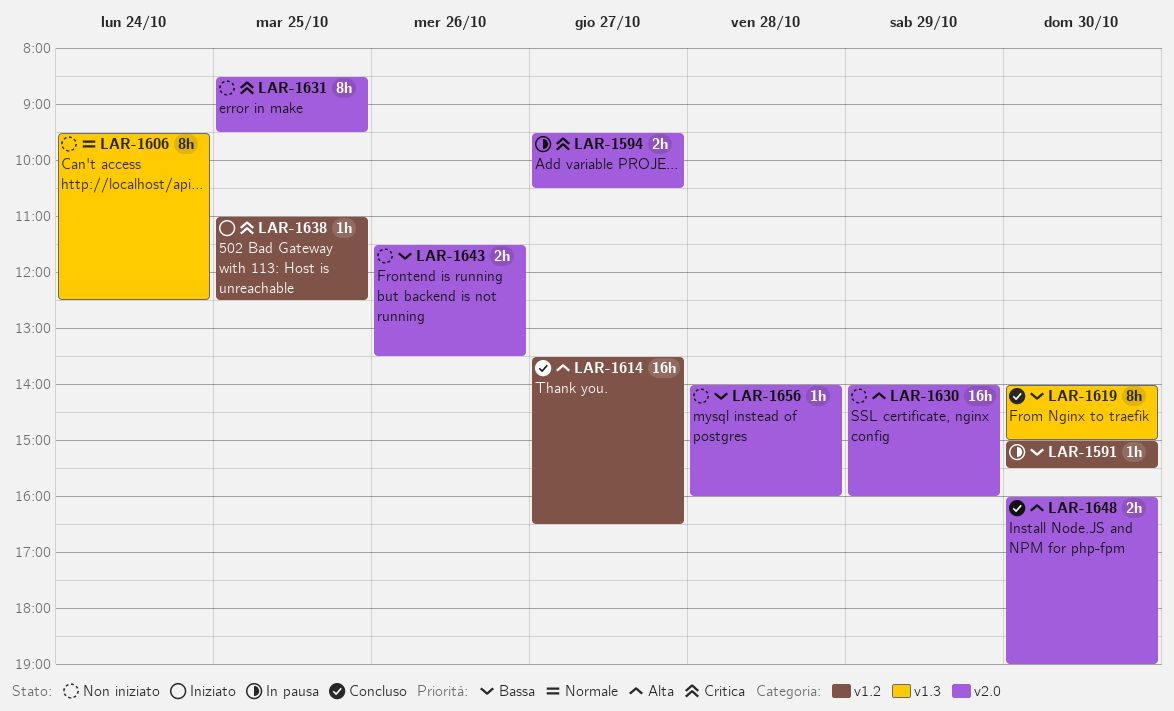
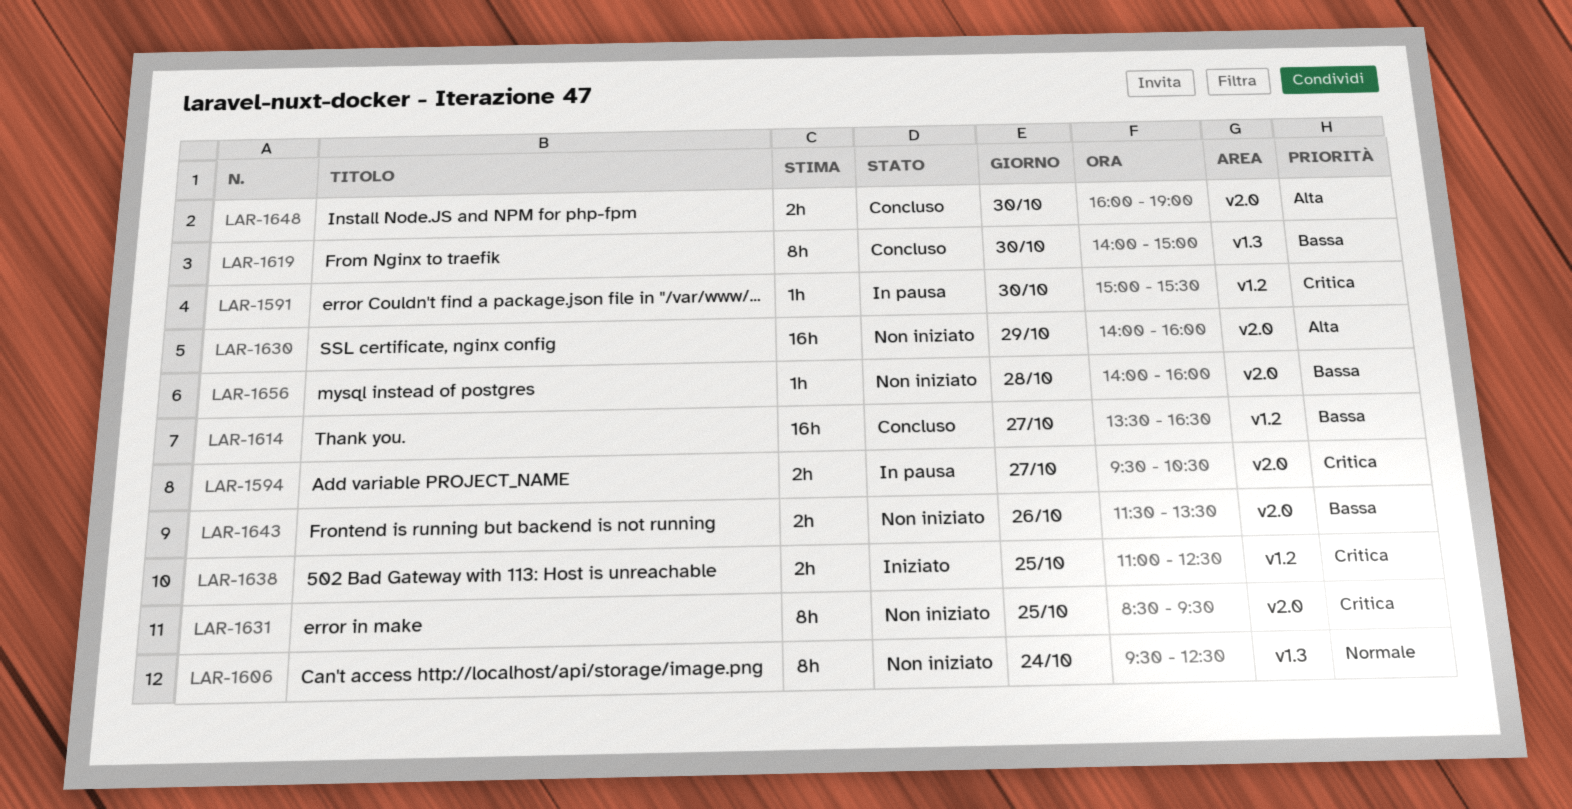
LAR-1591, priority: Bassa -> Critica
LAR-1614, priority: Alta -> Bassa
LAR-1638, estimate: 1h -> 2h

